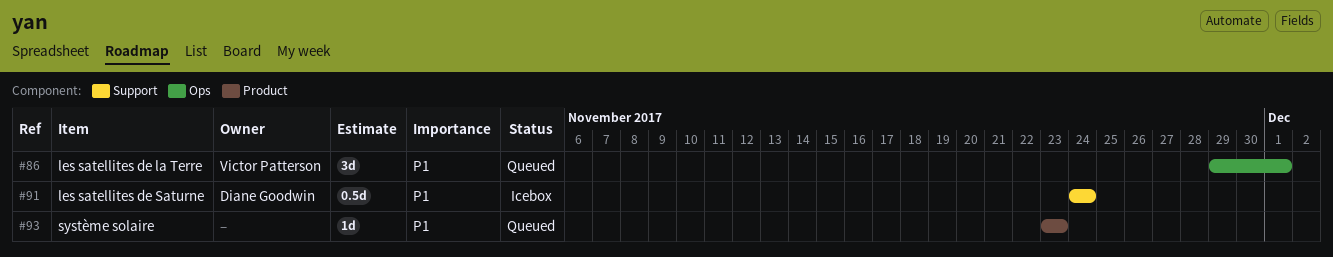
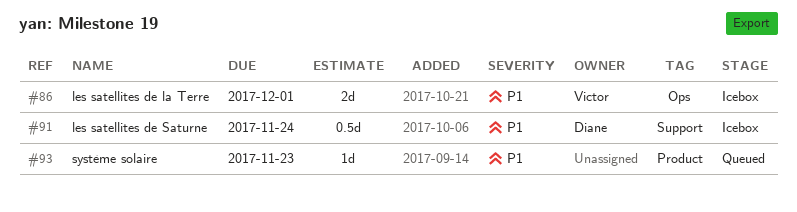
#86, status: Queued -> Icebox
#86, estimate: 3d -> 2d

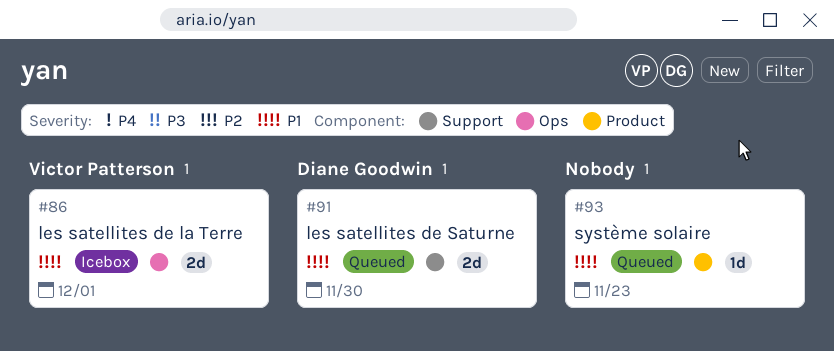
#91, status: Icebox -> Queued
#91, estimate: 0.5d -> 2d
#91, due: Nov 24 -> Nov 30

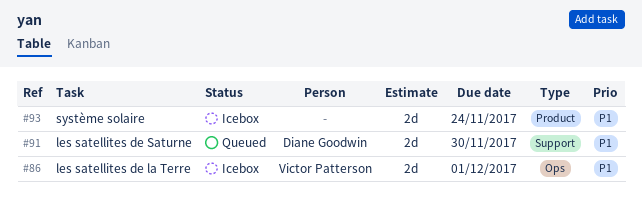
#93, status: Queued -> Icebox
#93, estimate: 1d -> 2d
#93, due: Nov 23 -> Nov 24

